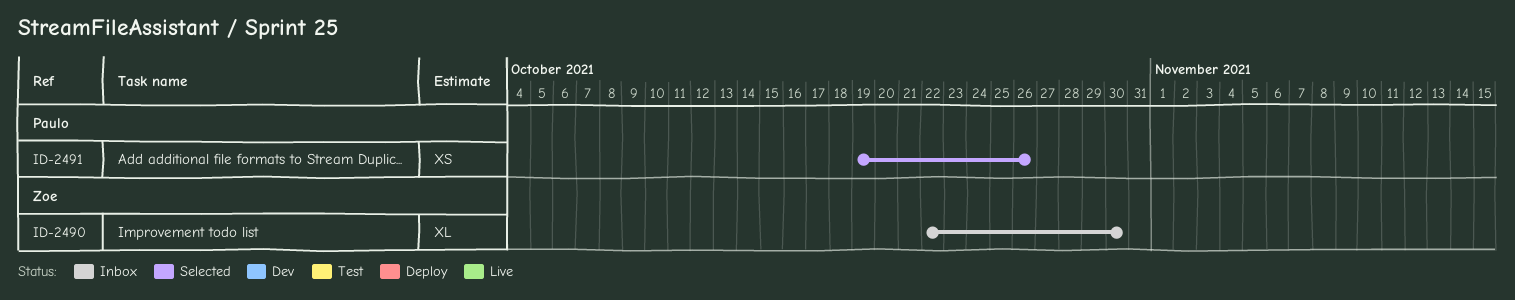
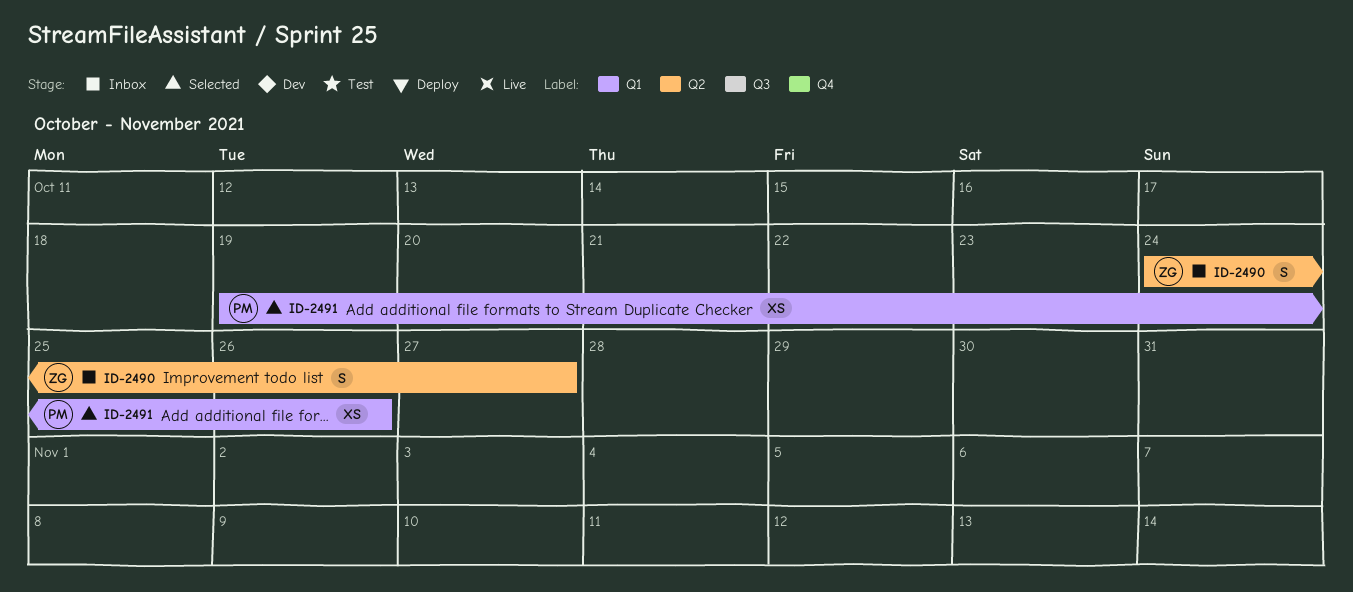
ID-2490, estimate: XL -> S
ID-2490, start: Oct 22 -> Oct 24
ID-2490, due: Oct 30 -> Oct 27

